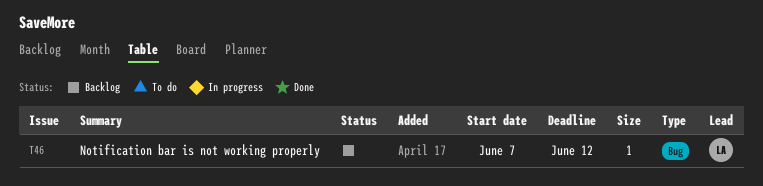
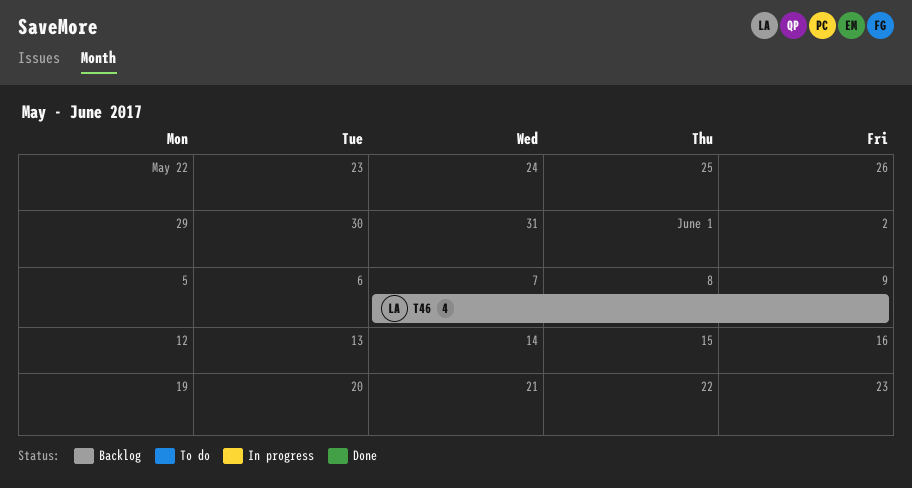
T46, estimate: 1 -> 4
T46, due: Jun 12 -> Jun 9

